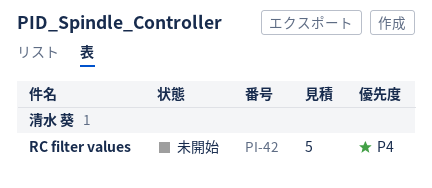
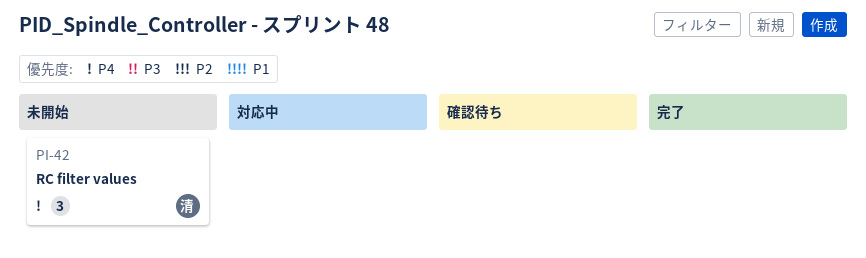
PI-42, estimate: 5 -> 3

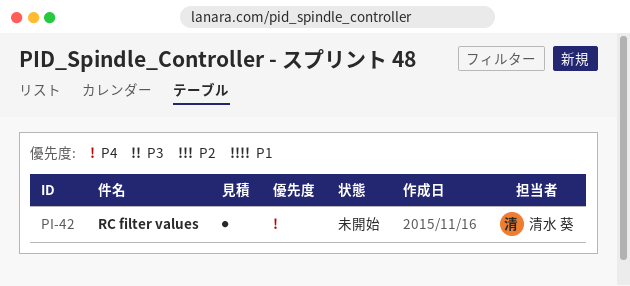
PI-42, estimate: 3 -> 1

